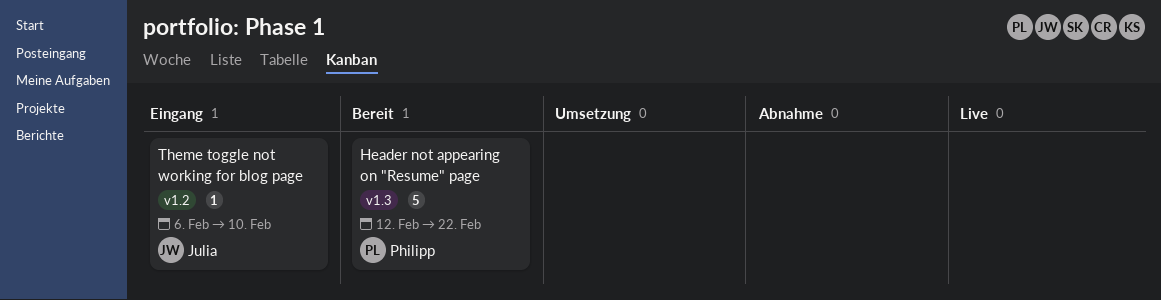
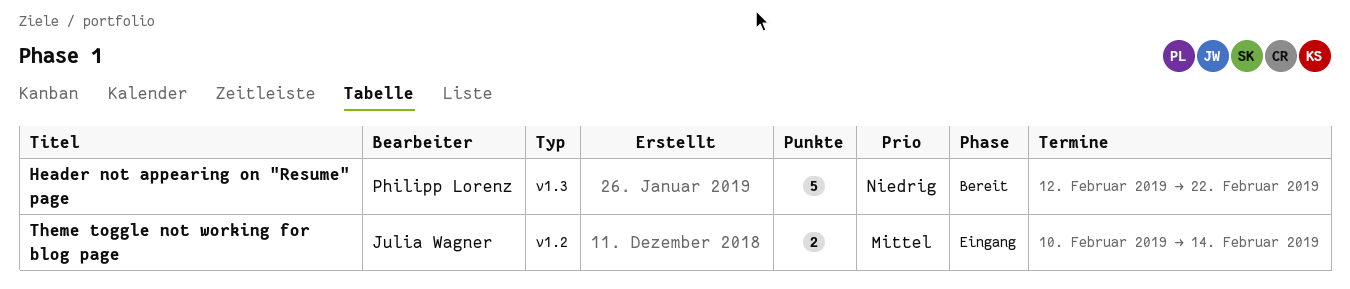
Theme toggle not working for blog page, estimate: 1 -> 2
Theme toggle not working for blog page, start: Feb 6 -> Feb 10
Theme toggle not working for blog page, due: Feb 10 -> Feb 14

